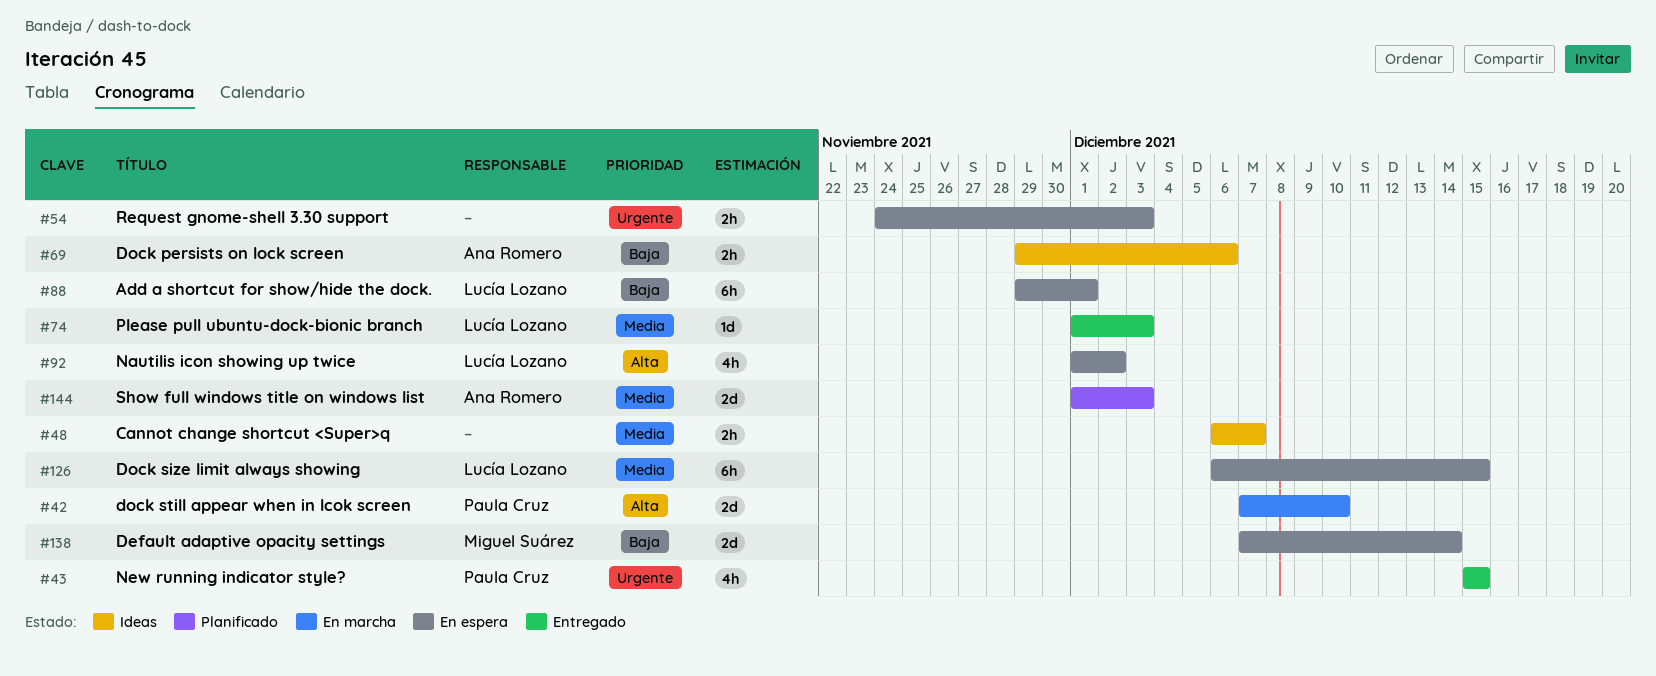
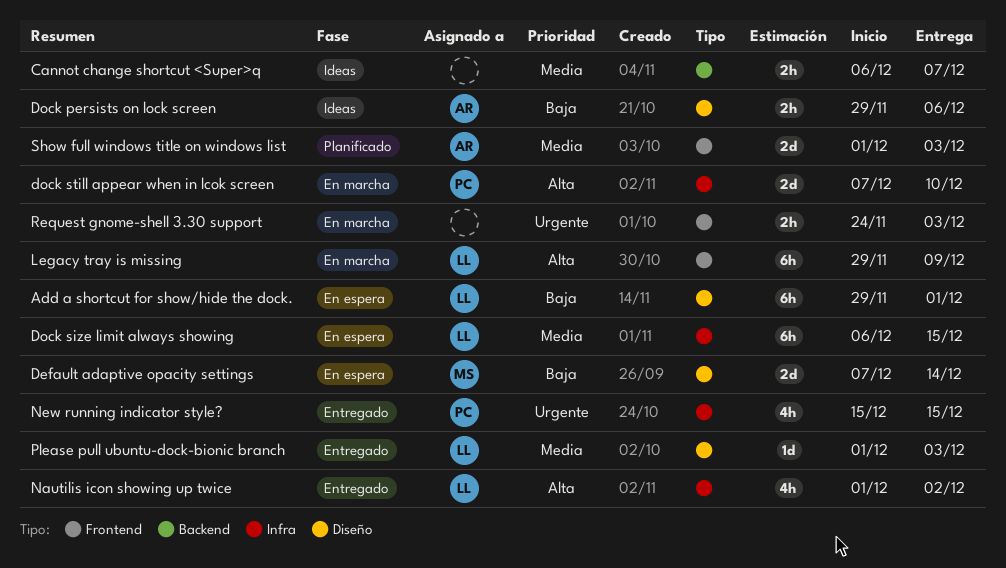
Legacy tray is missing: none -> present
Nautilis icon showing up twice, status: En espera -> Entregado
Request gnome-shell 3.30 support, status: En espera -> En marcha

